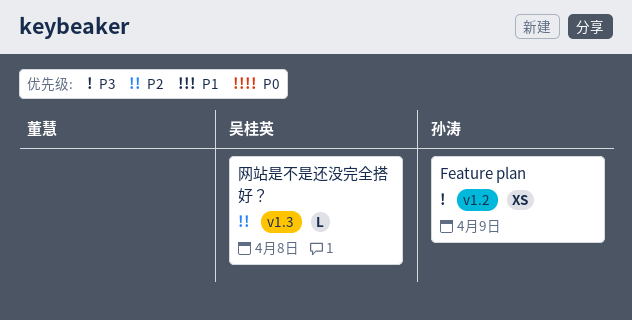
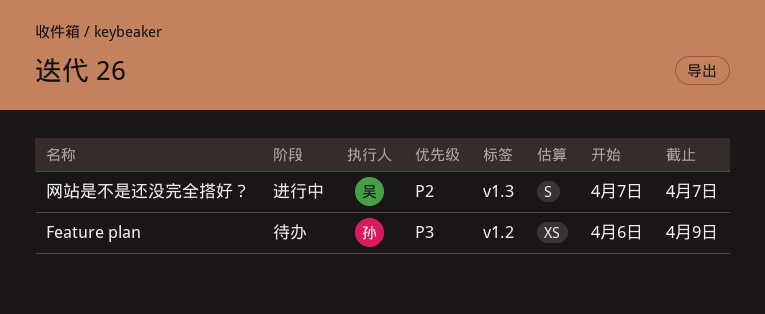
网站是不是还没完全搭好？, estimate: L -> S
网站是不是还没完全搭好？, due: Apr 8 -> Apr 7

